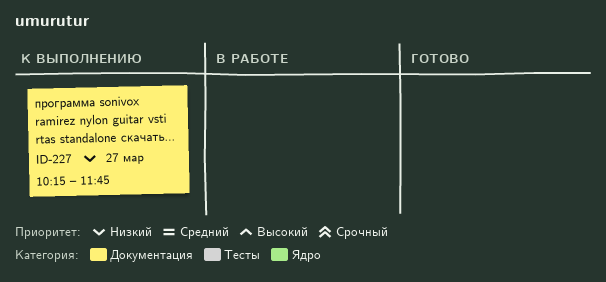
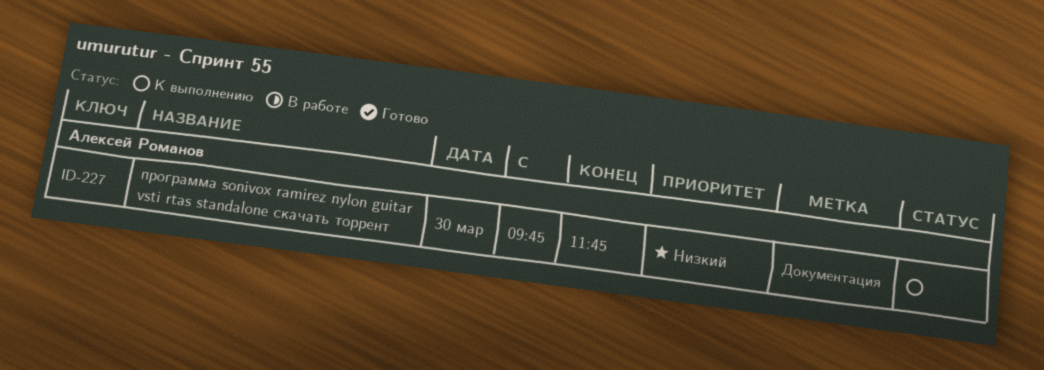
ID-227, day: Mar 27 -> Mar 30
ID-227, begins: 10:15 -> 09:45

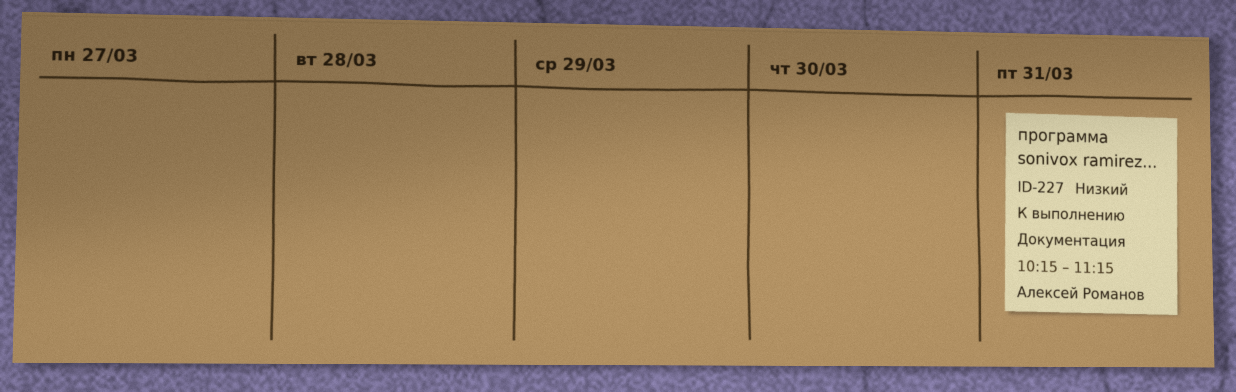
ID-227, day: Mar 30 -> Mar 31
ID-227, begins: 09:45 -> 10:15
ID-227, ends: 11:45 -> 11:15

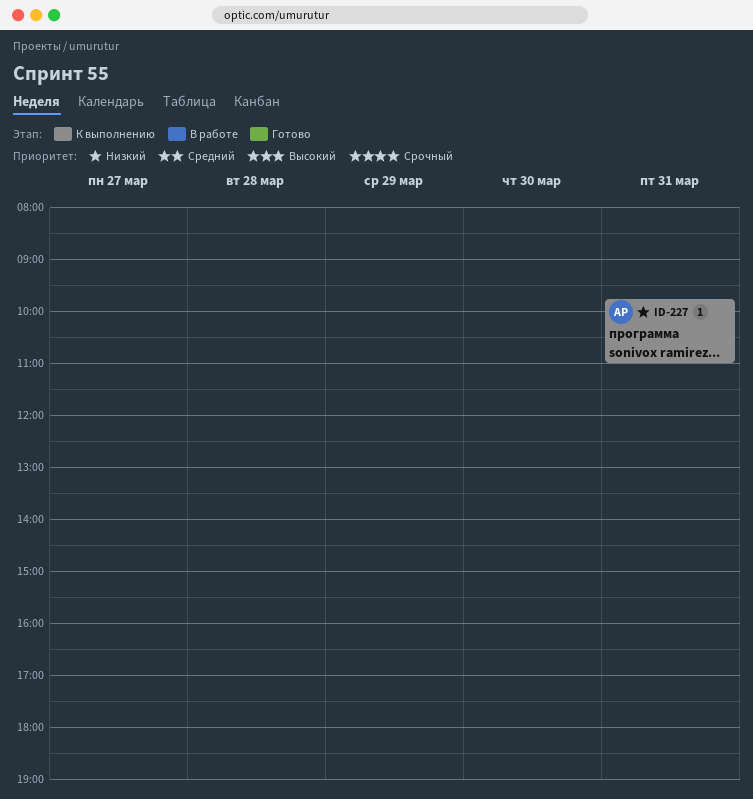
ID-227, begins: 10:15 -> 09:45
ID-227, ends: 11:15 -> 11:00

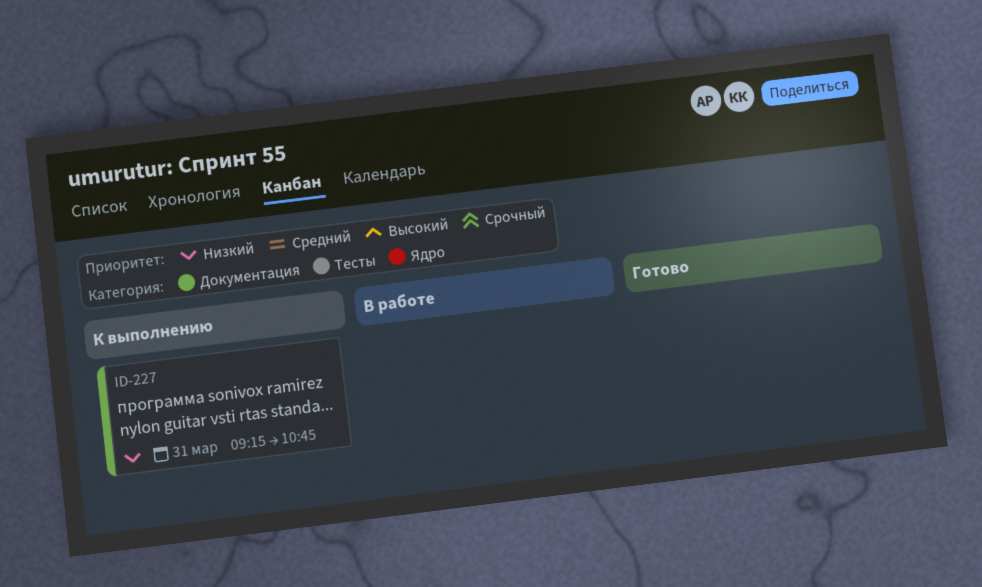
ID-227, begins: 09:45 -> 09:15
ID-227, ends: 11:00 -> 10:45

